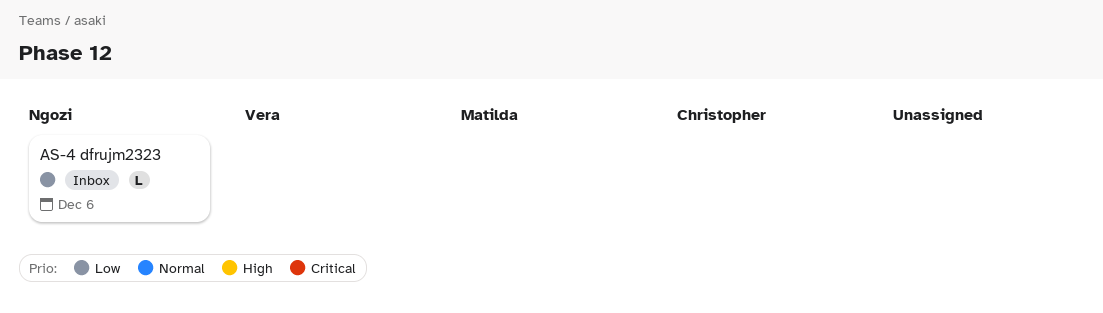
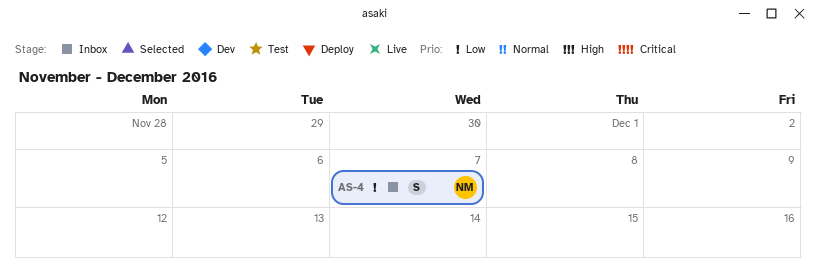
AS-4, estimate: L -> S
AS-4, due: Dec 6 -> Dec 7

